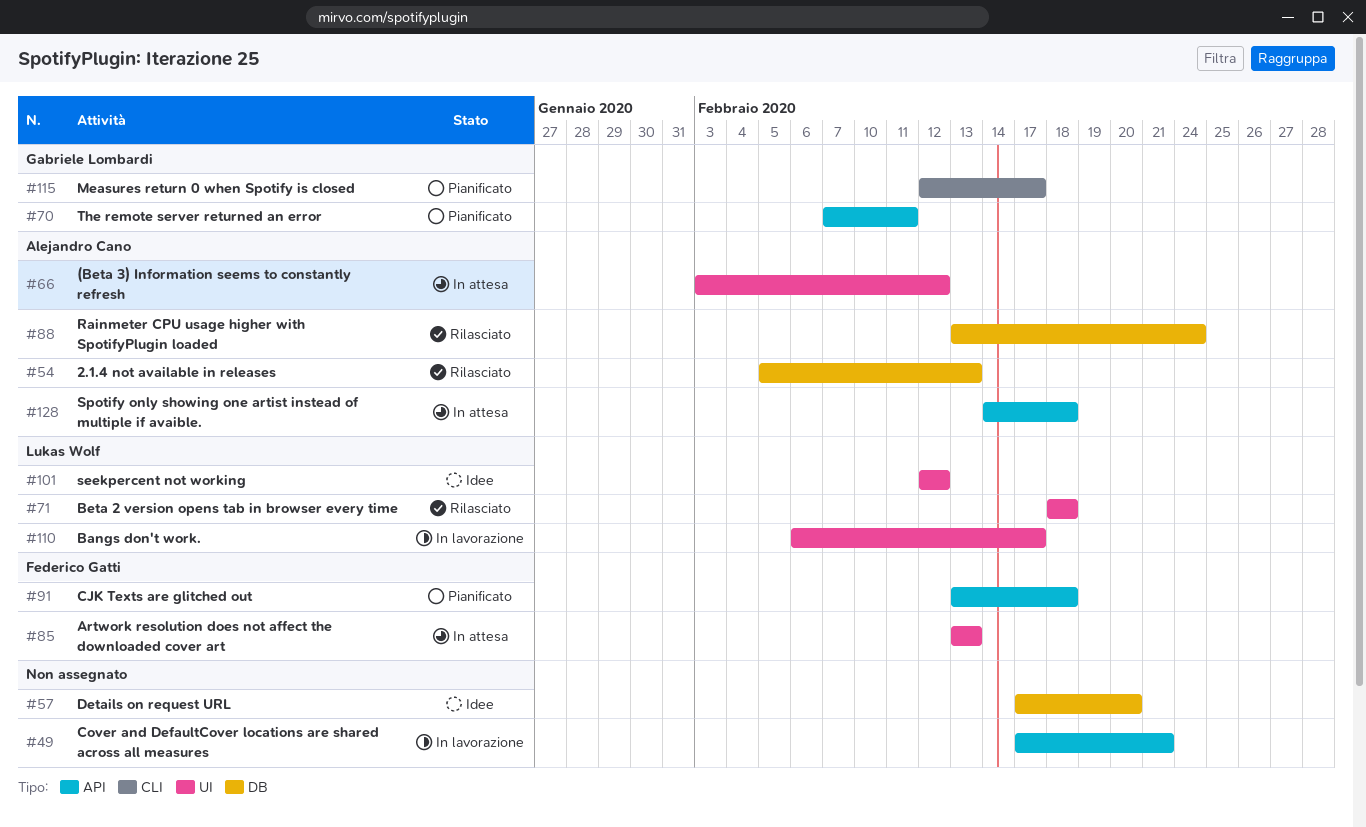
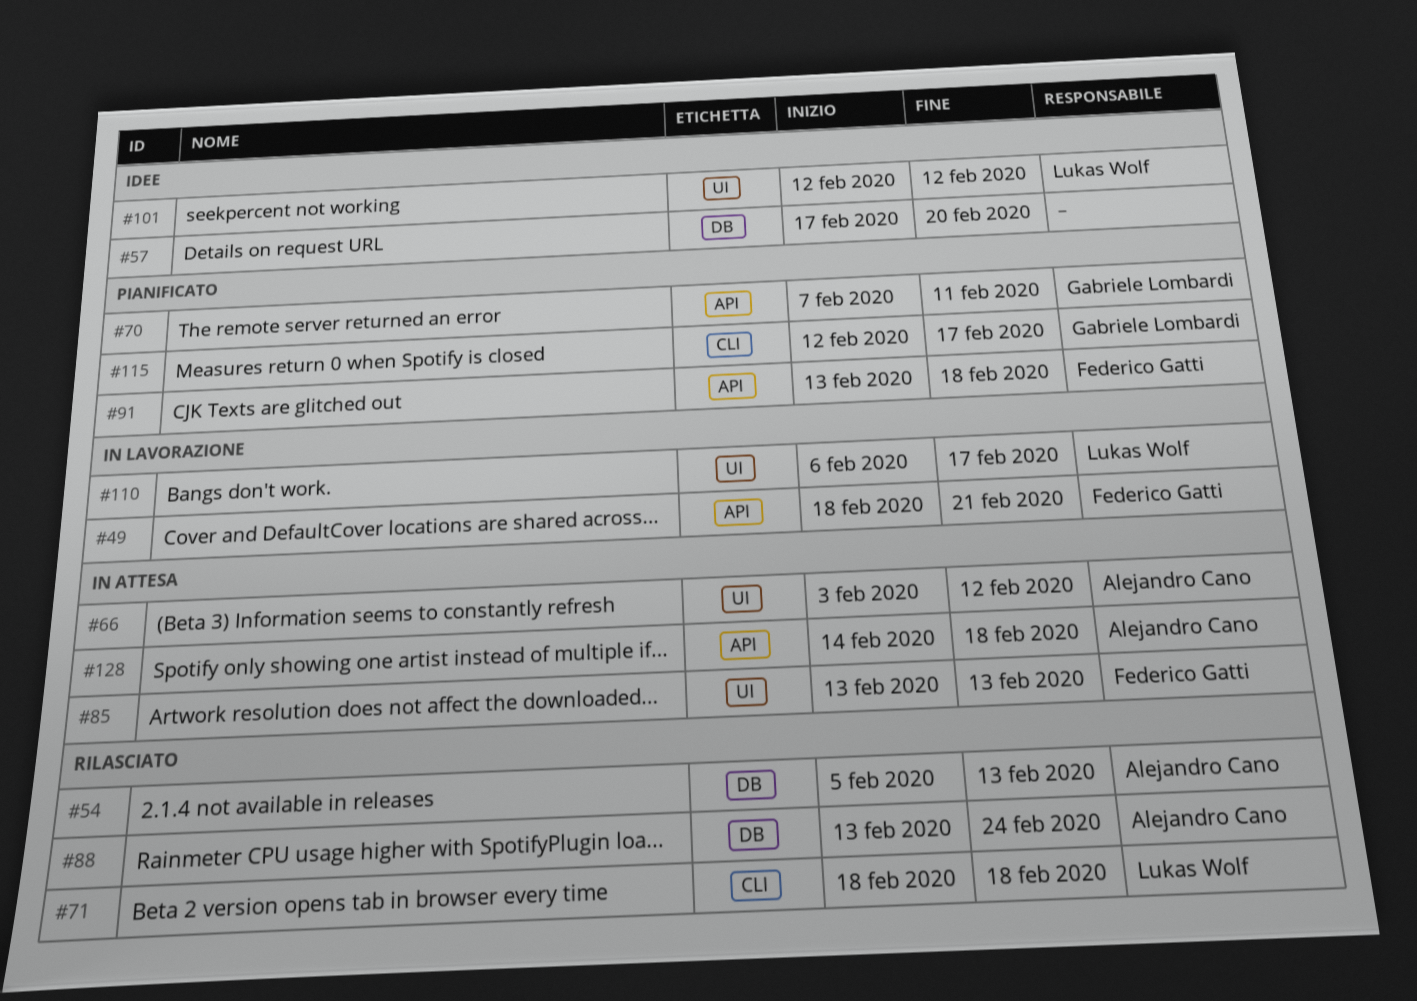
#49, owner: none -> Federico Gatti
#49, start: Feb 17 -> Feb 18
#71, label: UI -> CLI

